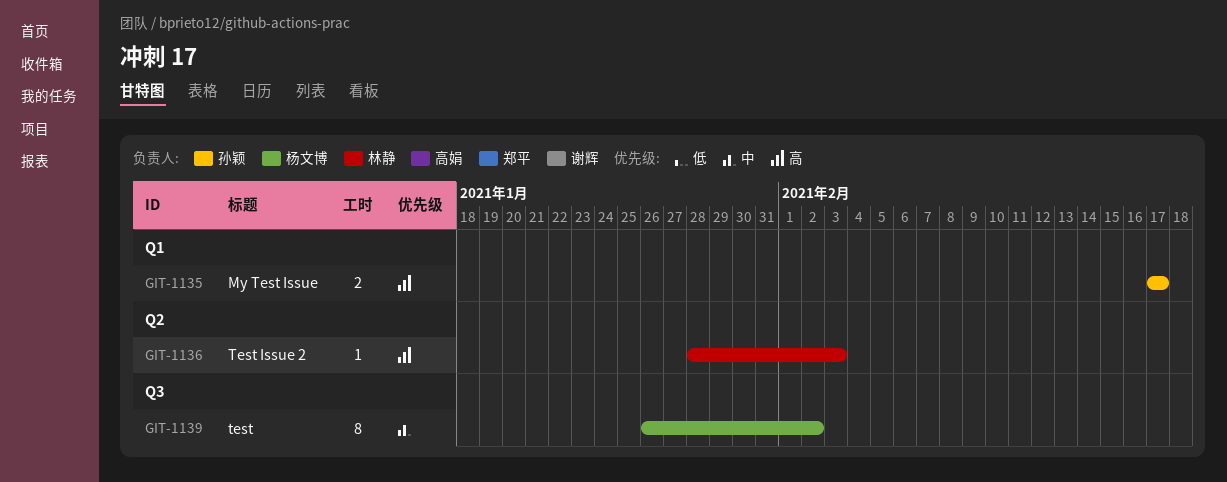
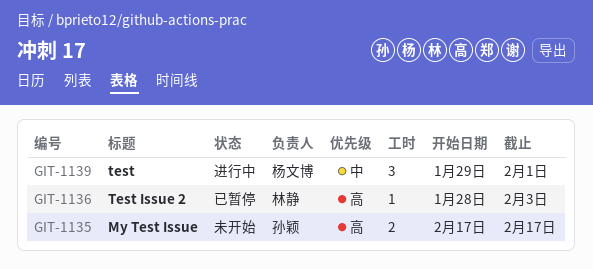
GIT-1139, estimate: 8 -> 3
GIT-1139, start: Jan 26 -> Jan 29
GIT-1139, due: Feb 2 -> Feb 1

